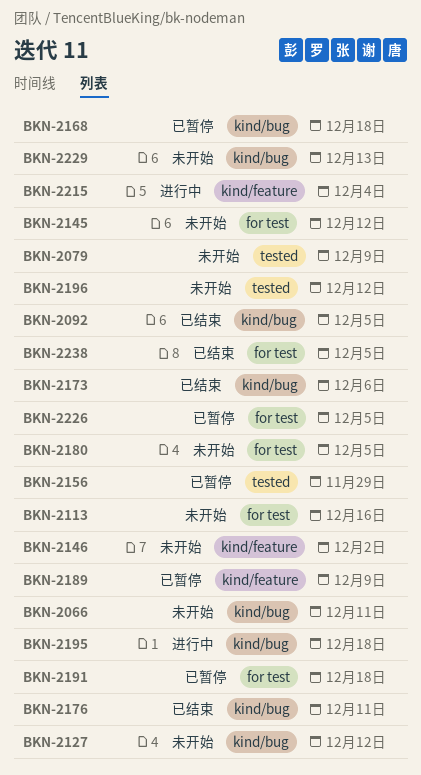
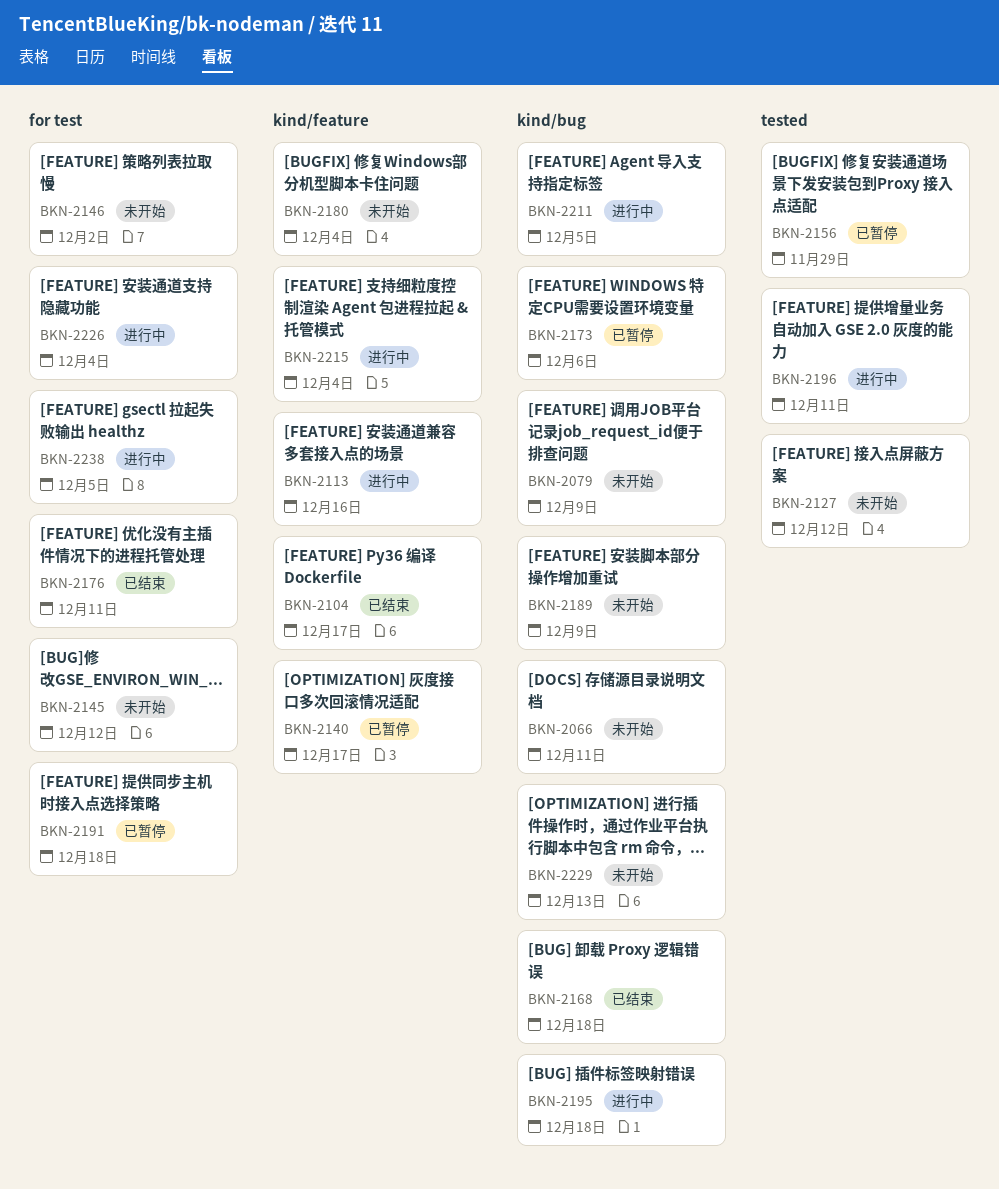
BKN-2079, label: tested -> kind/bug
BKN-2092: present -> none
BKN-2104: none -> present
BKN-2113, status: 未开始 -> 进行中
BKN-2113, label: for test -> kind/feature
BKN-2127, label: kind/bug -> tested
BKN-2140: none -> present
BKN-2146, label: kind/feature -> for test
BKN-2168, status: 已暂停 -> 已结束
BKN-2173, status: 已结束 -> 已暂停
BKN-2176, label: kind/bug -> for test
BKN-2180, label: for test -> kind/feature
BKN-2180, due: Dec 5 -> Dec 4
BKN-2189, status: 已暂停 -> 未开始
BKN-2189, label: kind/feature -> kind/bug
BKN-2196, status: 未开始 -> 进行中
BKN-2196, due: Dec 12 -> Dec 11
BKN-2211: none -> present
BKN-2226, status: 已暂停 -> 进行中
BKN-2226, due: Dec 5 -> Dec 4
BKN-2238, status: 已结束 -> 进行中

